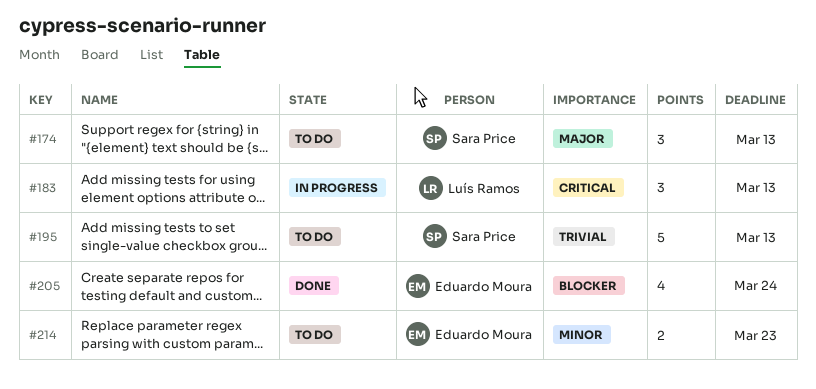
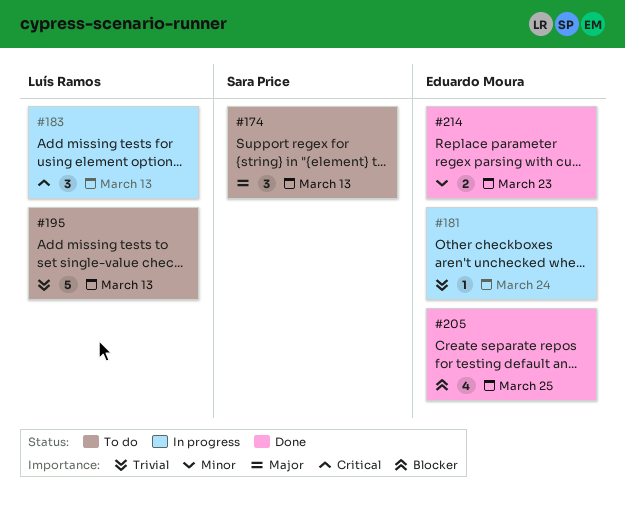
#181: none -> present
#195, owner: Sara Price -> Luís Ramos
#205, due: Mar 24 -> Mar 25
#214, status: To do -> Done

